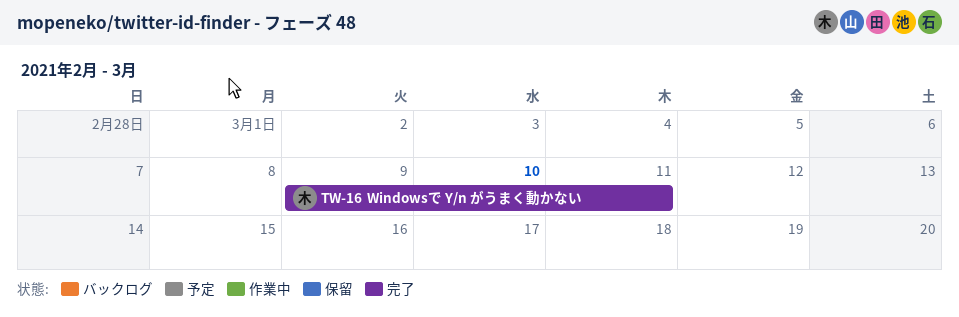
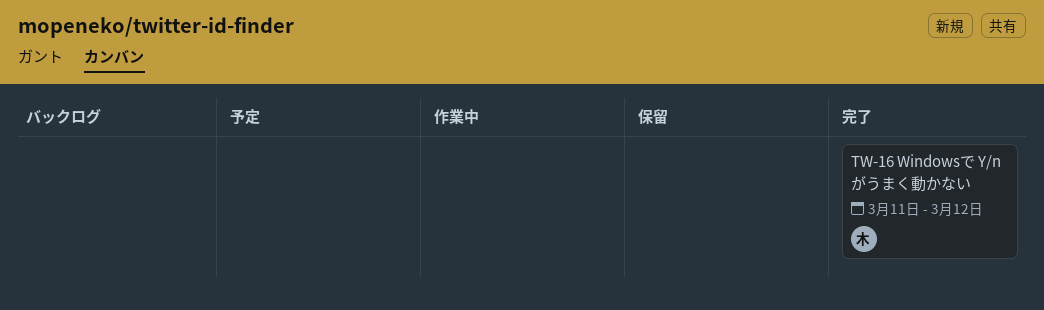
TW-16, start: Mar 9 -> Mar 11
TW-16, due: Mar 11 -> Mar 12

